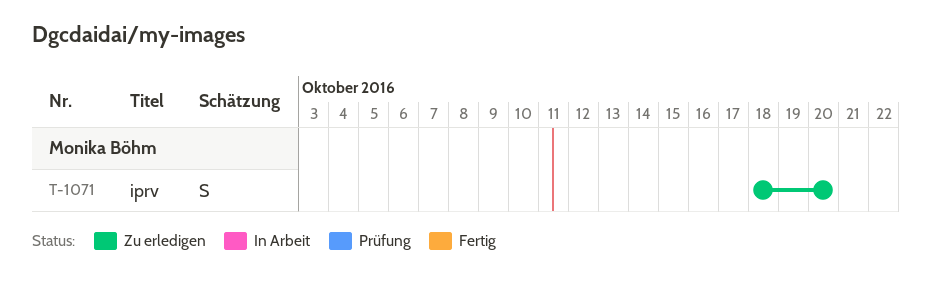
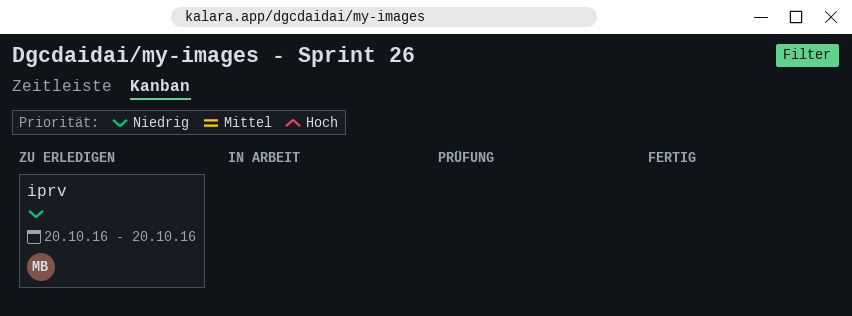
iprv, start: Oct 18 -> Oct 20

